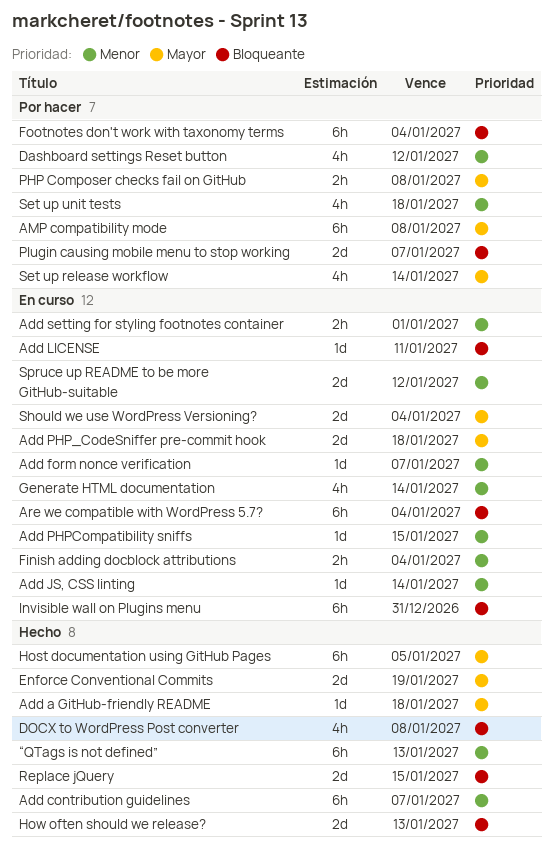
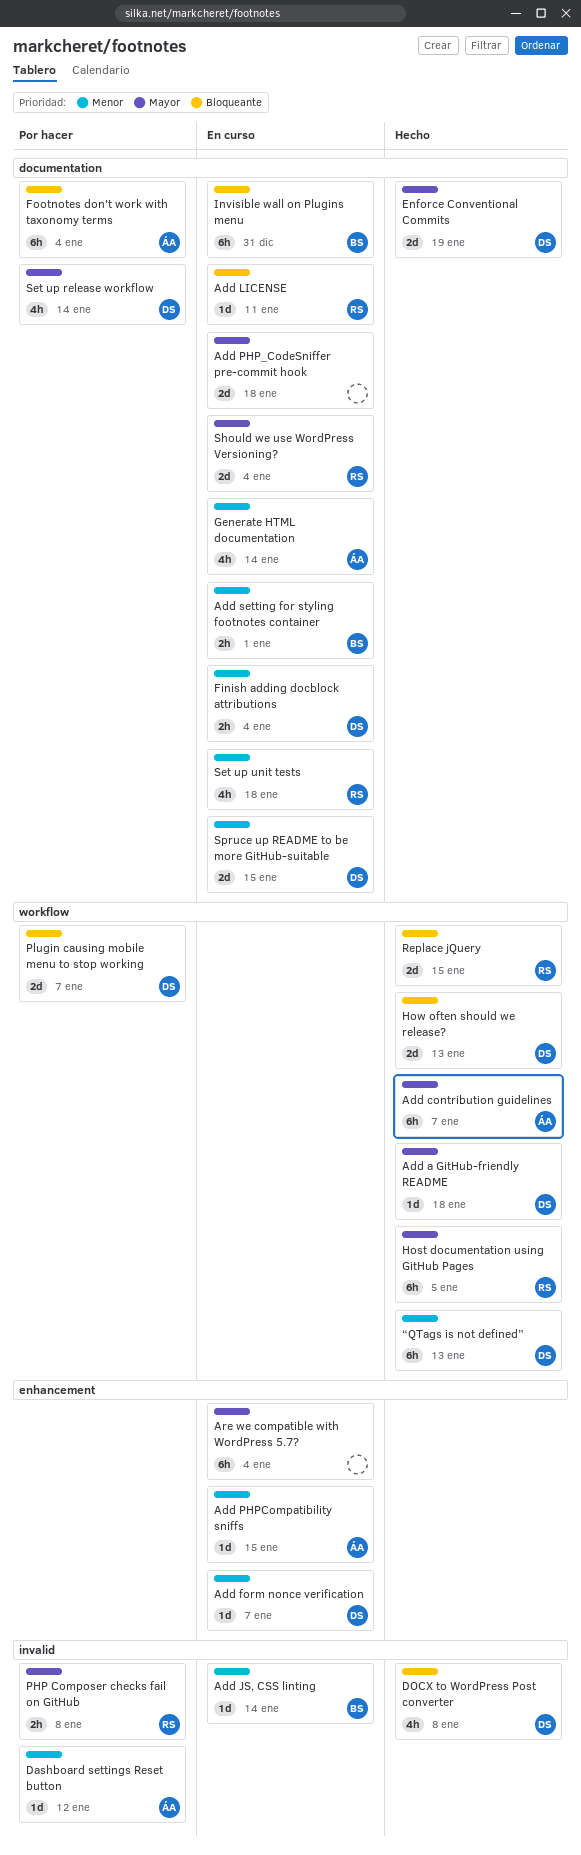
Add contribution guidelines, priority: Menor -> Mayor
AMP compatibility mode: present -> none
Are we compatible with WordPress 5.7?, priority: Bloqueante -> Mayor
Dashboard settings Reset button, estimate: 4h -> 1d
Set up unit tests, status: Por hacer -> En curso
Spruce up README to be more GitHub-suitable, due: Jan 12 -> Jan 15

